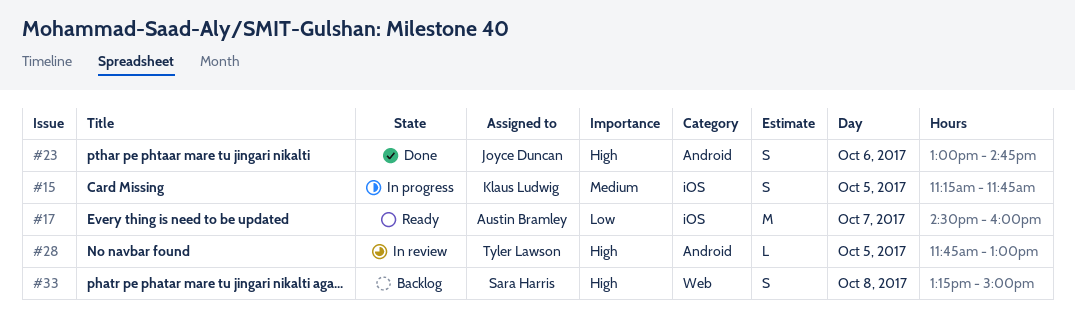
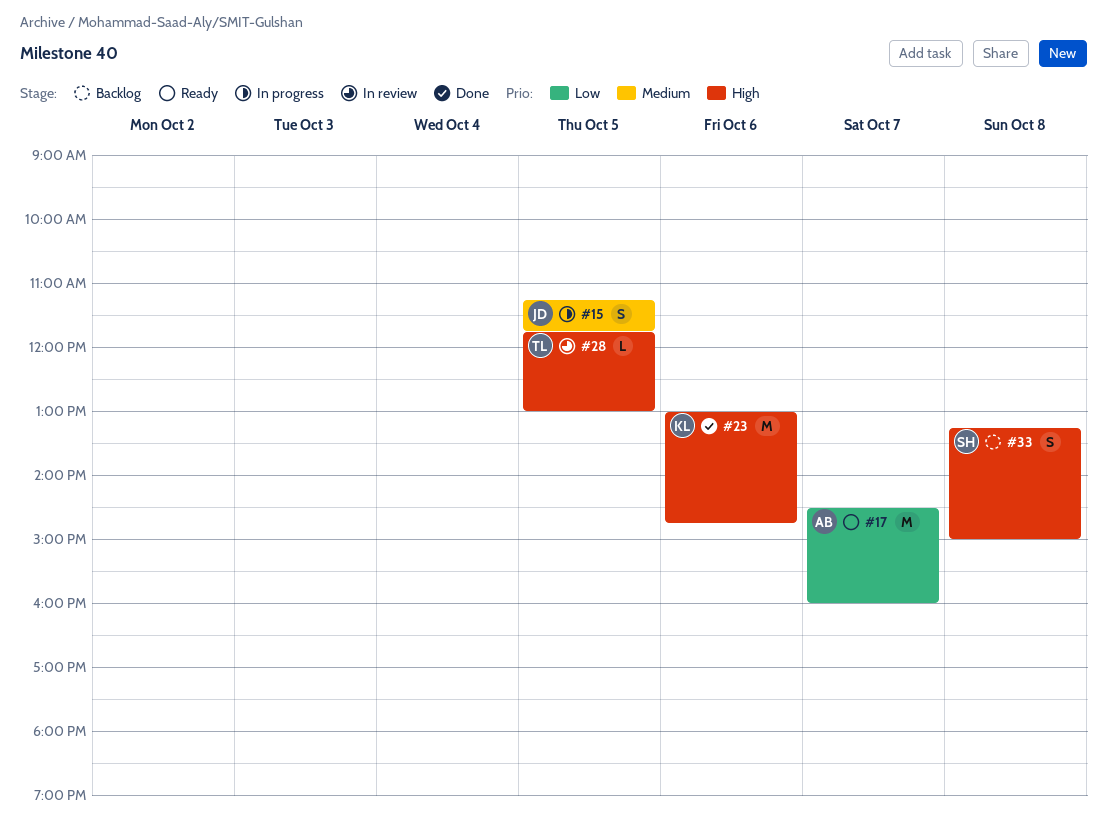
#15, owner: Klaus Ludwig -> Joyce Duncan
#23, owner: Joyce Duncan -> Klaus Ludwig
#23, estimate: S -> M

